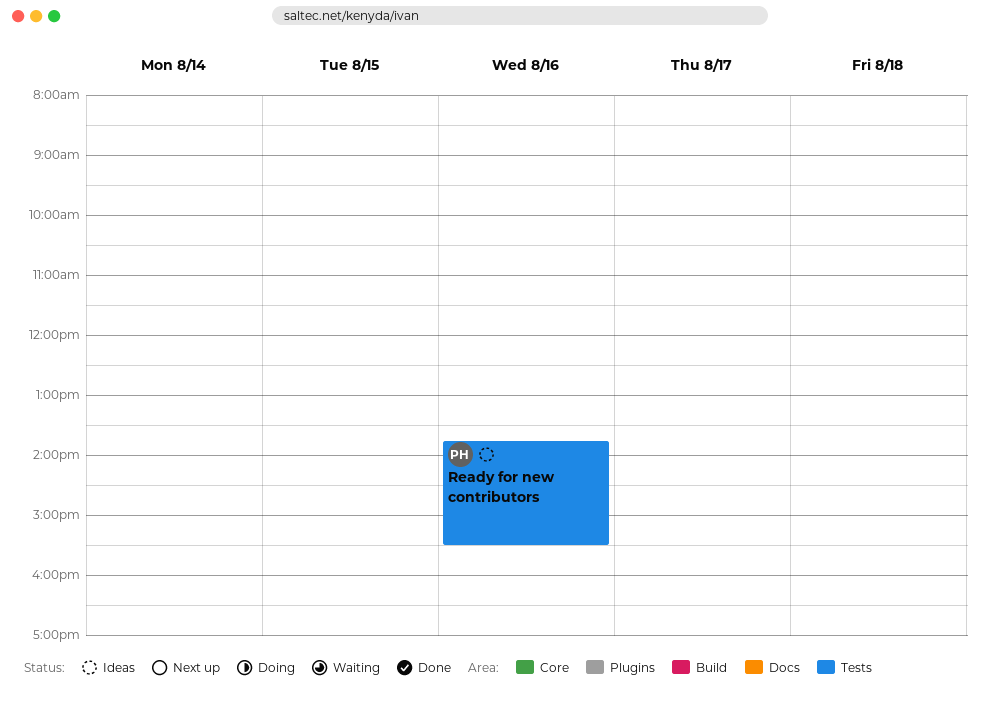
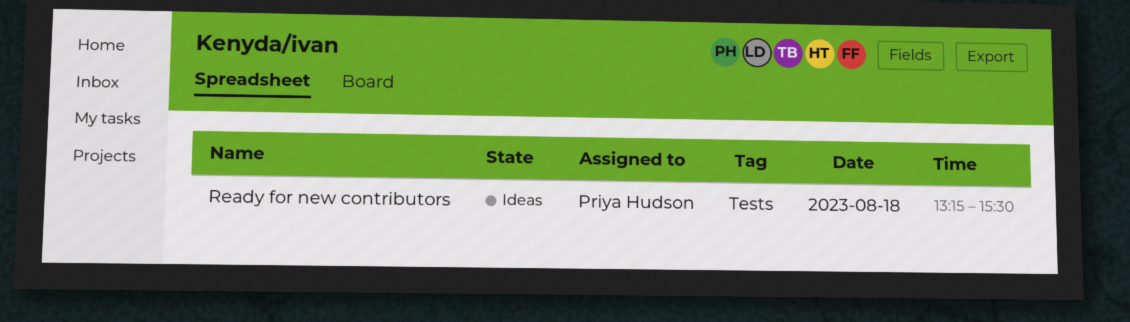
Ready for new contributors, day: Aug 16 -> Aug 18
Ready for new contributors, begins: 13:45 -> 13:15

